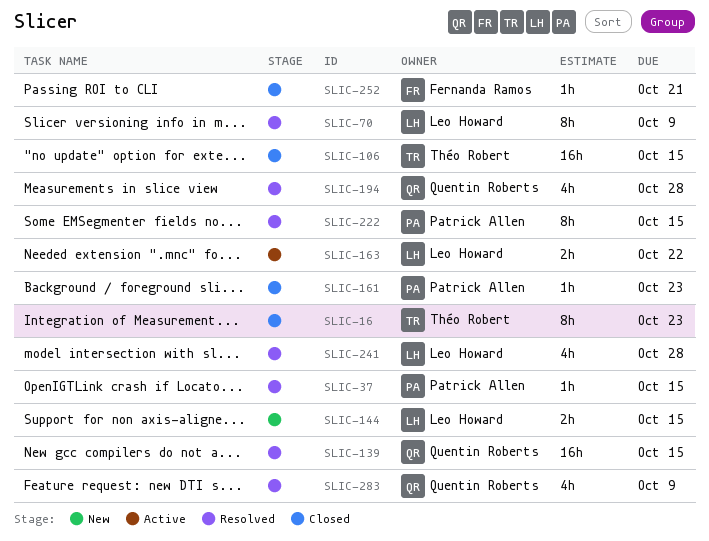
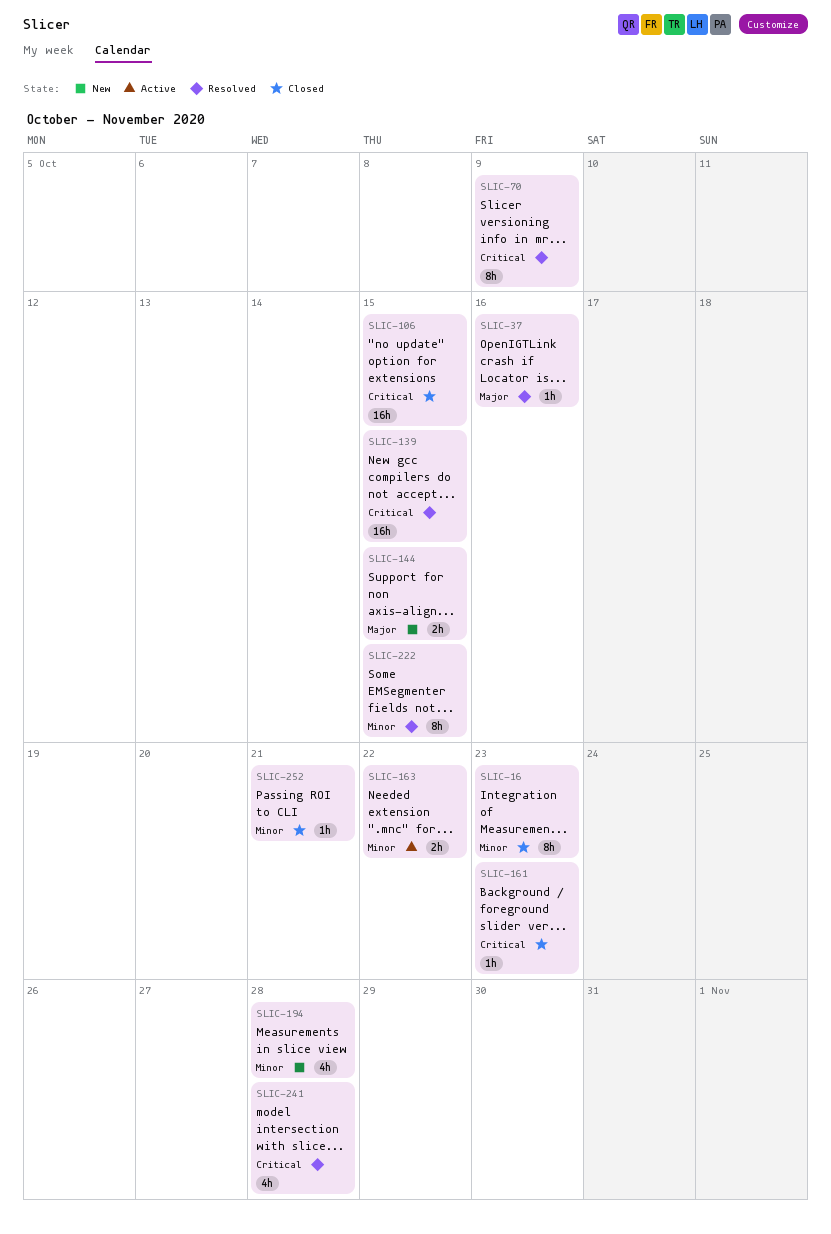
SLIC-37, due: Oct 15 -> Oct 16
SLIC-194, status: Resolved -> New
SLIC-283: present -> none

